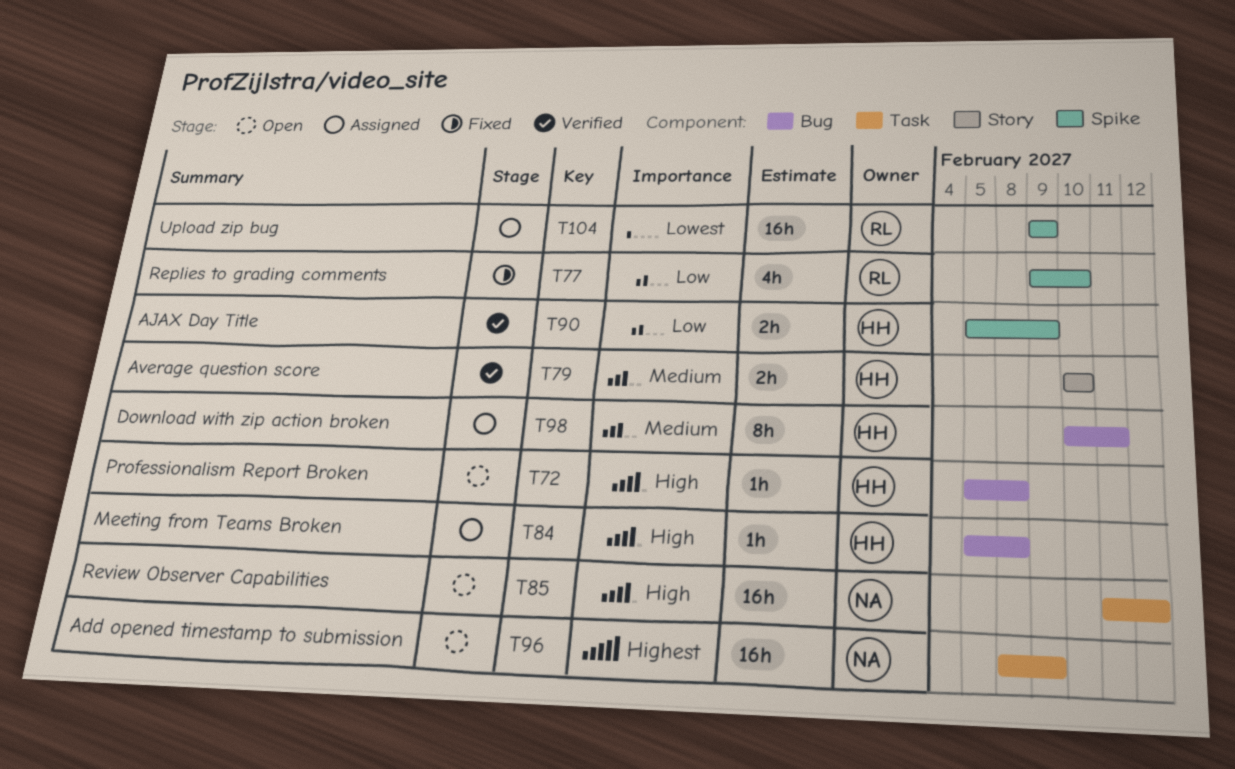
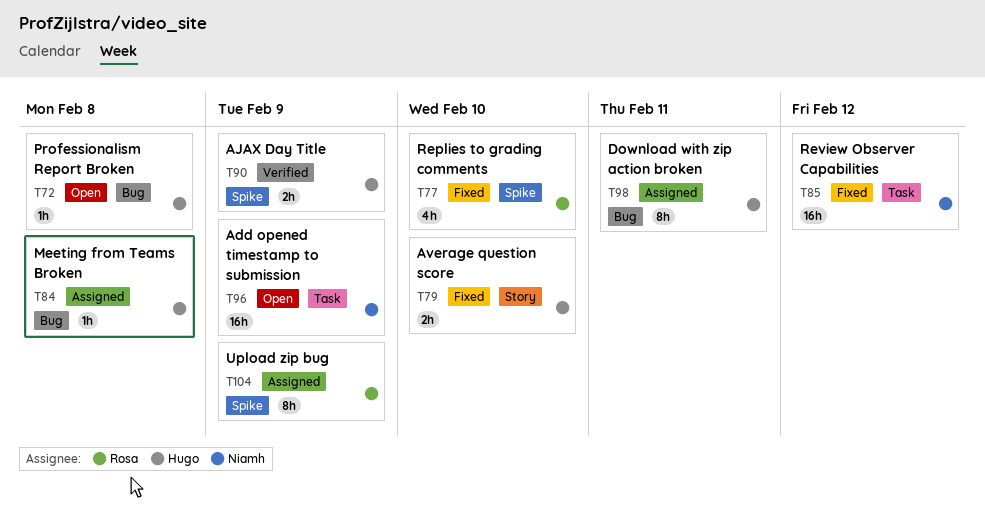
T79, status: Verified -> Fixed
T85, status: Open -> Fixed
T104, estimate: 16h -> 8h

